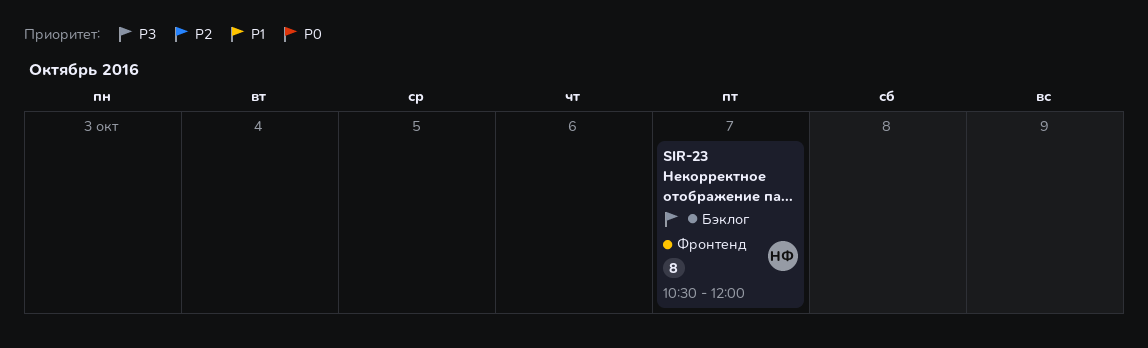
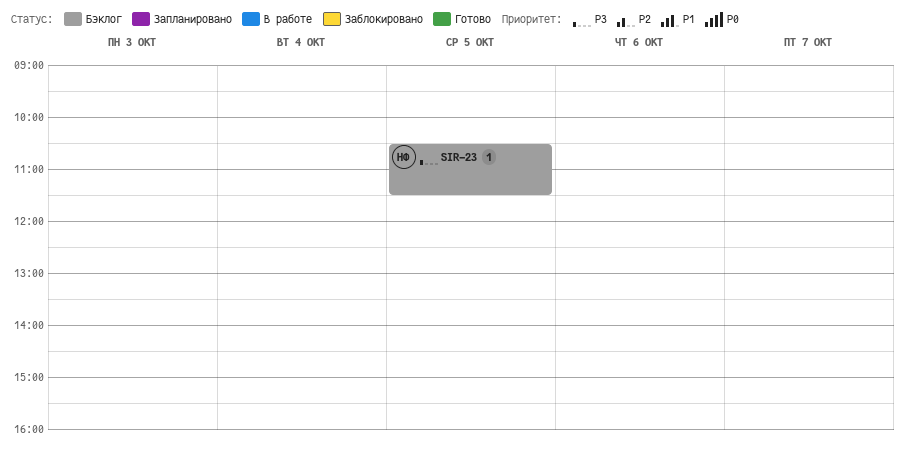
SIR-23, estimate: 8 -> 1
SIR-23, day: Oct 7 -> Oct 5
SIR-23, ends: 12:00 -> 11:30

